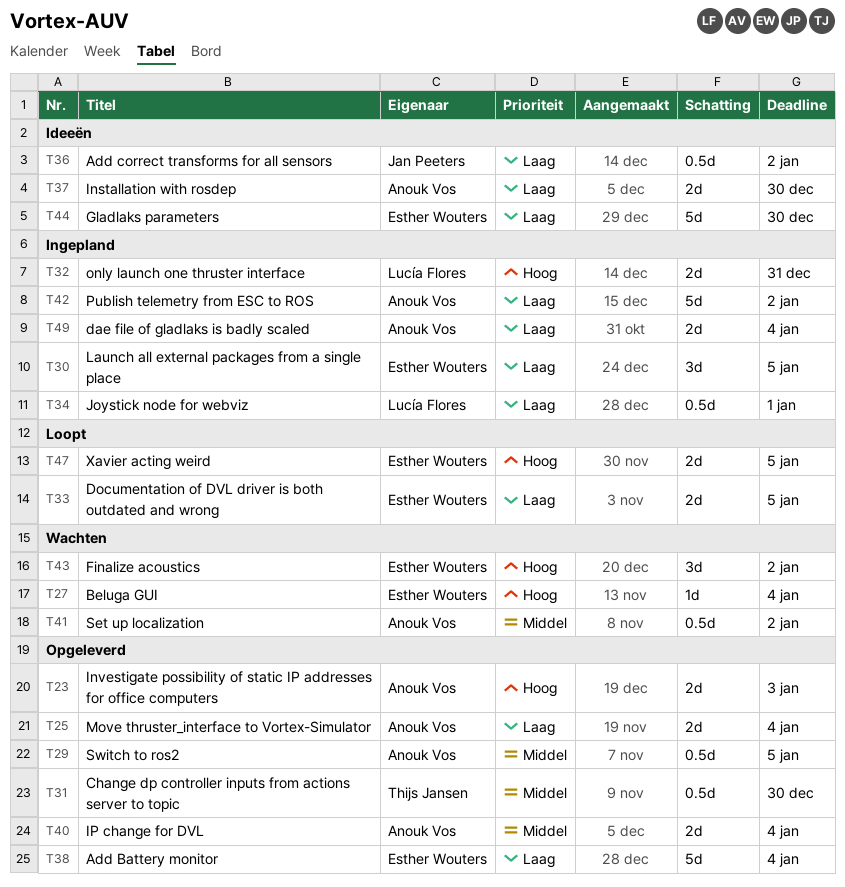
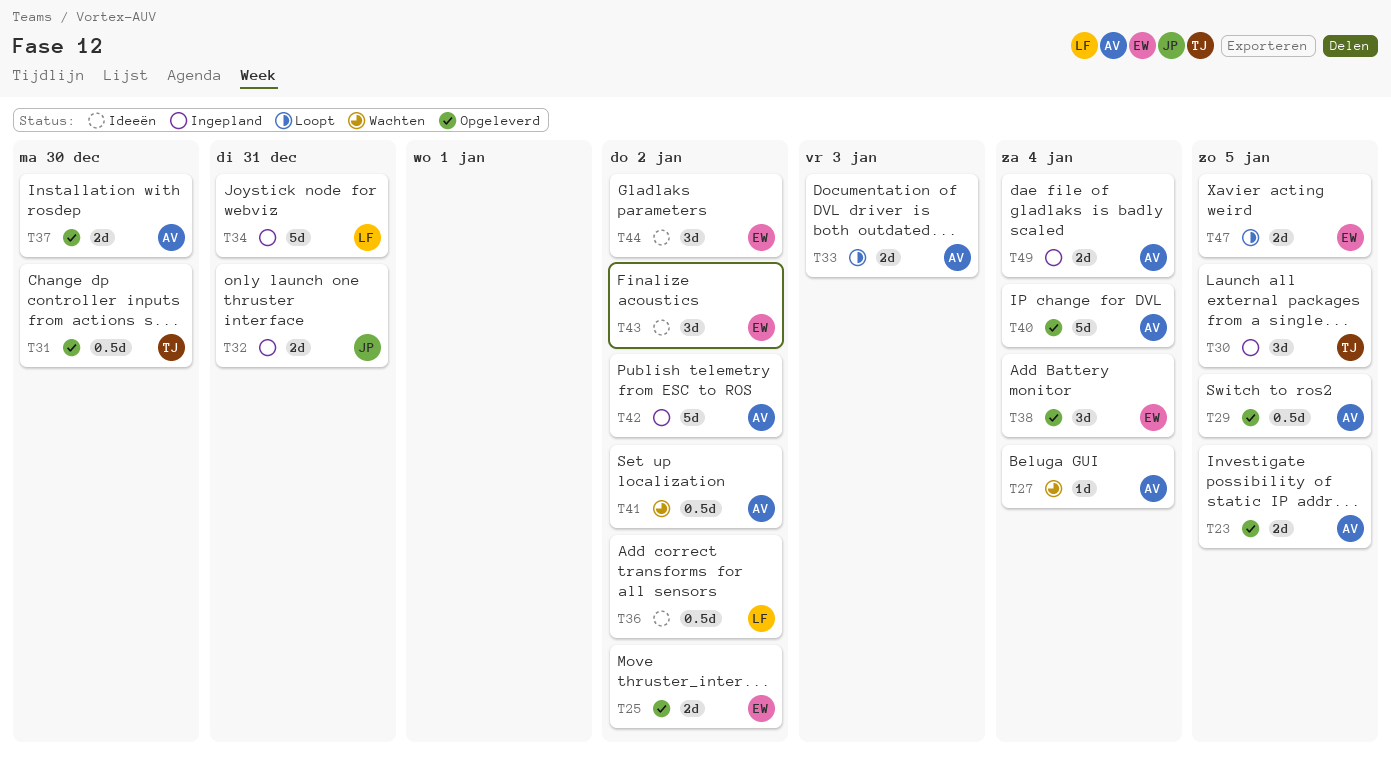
T23, due: Jan 3 -> Jan 5
T25, owner: Anouk Vos -> Esther Wouters
T25, due: Jan 4 -> Jan 2
T27, owner: Esther Wouters -> Anouk Vos
T30, owner: Esther Wouters -> Thijs Jansen
T32, owner: Lucía Flores -> Jan Peeters
T33, owner: Esther Wouters -> Anouk Vos
T33, due: Jan 5 -> Jan 3
T34, estimate: 0.5d -> 5d
T34, due: Jan 1 -> Dec 31
T36, owner: Jan Peeters -> Lucía Flores
T37, status: Ideeën -> Opgeleverd
T38, estimate: 5d -> 3d
T40, estimate: 2d -> 5d
T43, status: Wachten -> Ideeën
T44, estimate: 5d -> 3d
T44, due: Dec 30 -> Jan 2

